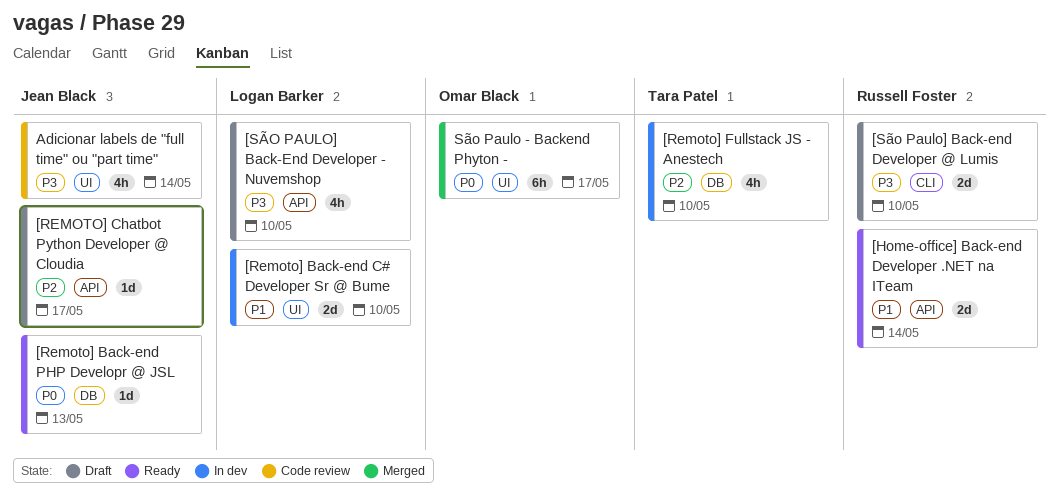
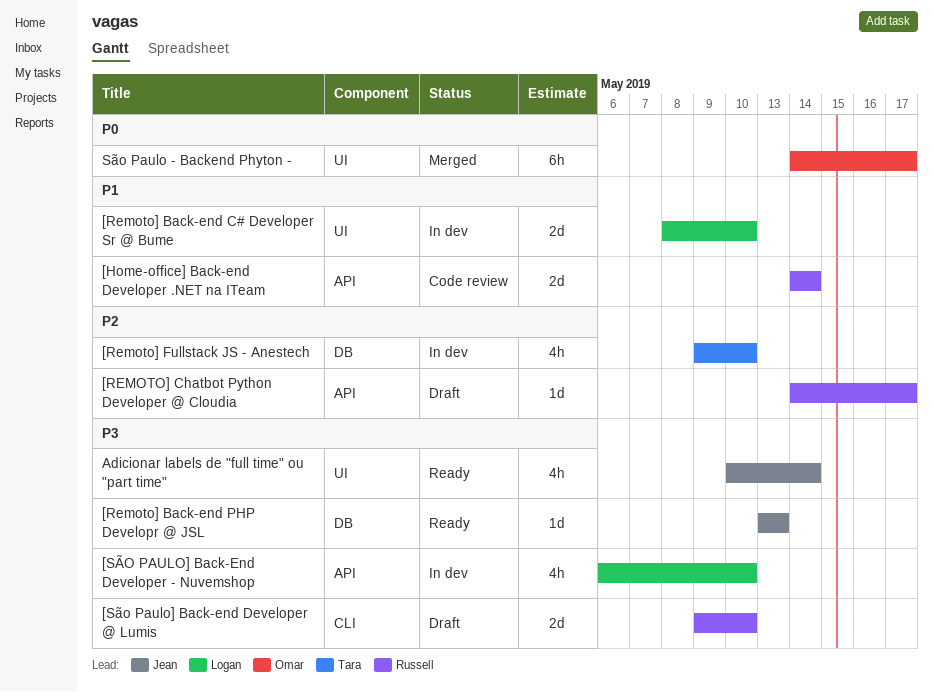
[Home-office] Back-end Developer .NET na ITeam, status: Ready -> Code review
[Remoto] Back-end PHP Developr @ JSL, priority: P0 -> P3
[REMOTO] Chatbot Python Developer @ Cloudia, owner: Jean Black -> Russell Foster
[SÃO PAULO] Back-End Developer - Nuvemshop, status: Draft -> In dev
Adicionar labels de "full time" ou "part time", status: Code review -> Ready

